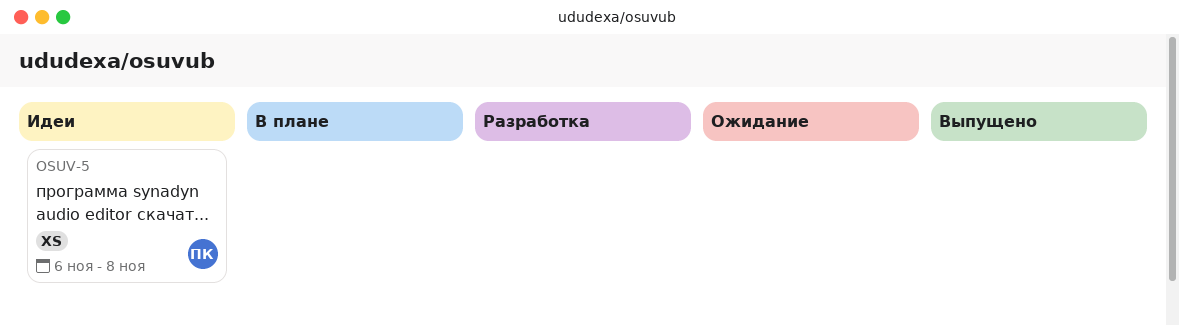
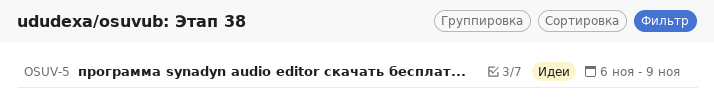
OSUV-5, due: Nov 8 -> Nov 9

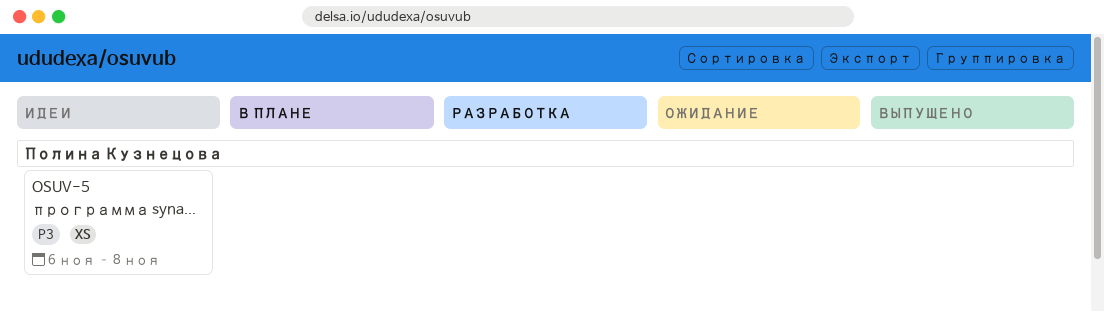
OSUV-5, due: Nov 9 -> Nov 8

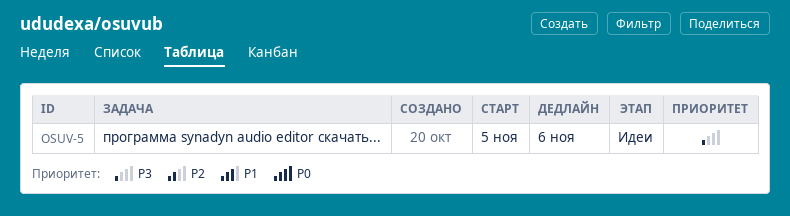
OSUV-5, start: Nov 6 -> Nov 5
OSUV-5, due: Nov 8 -> Nov 6

